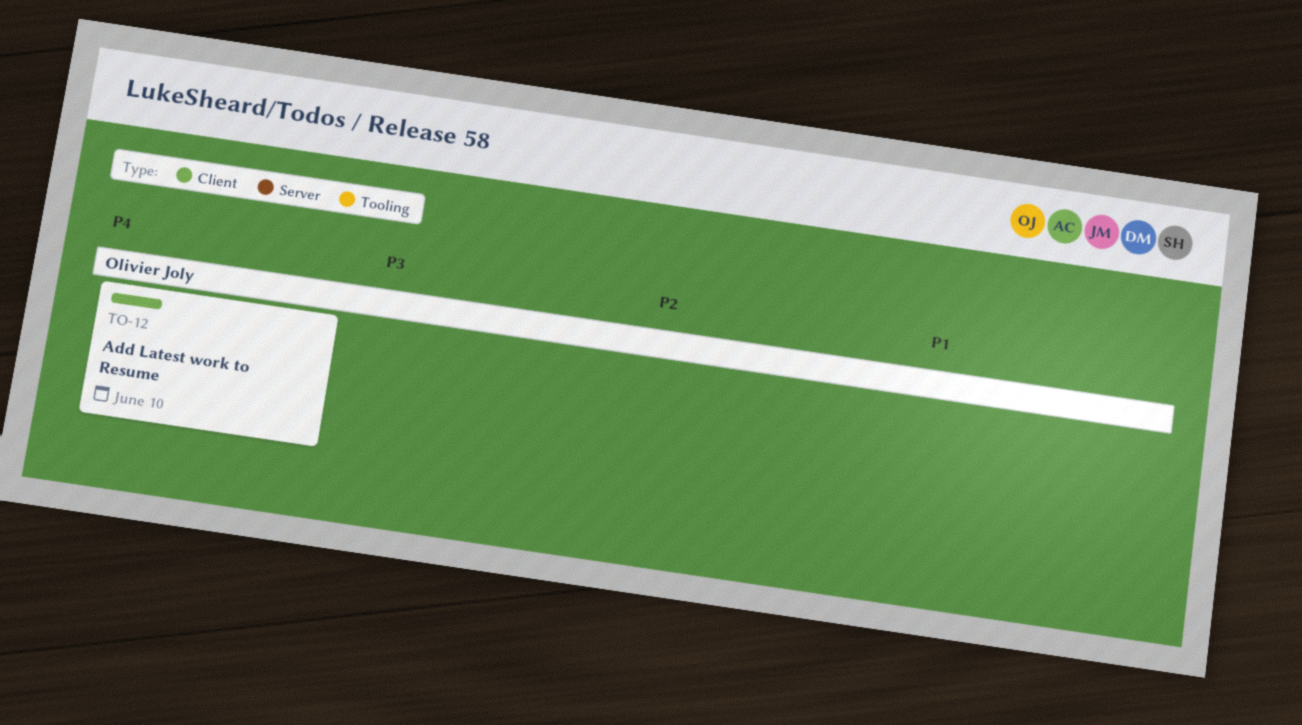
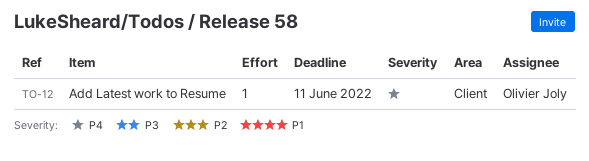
TO-12, due: Jun 10 -> Jun 11

